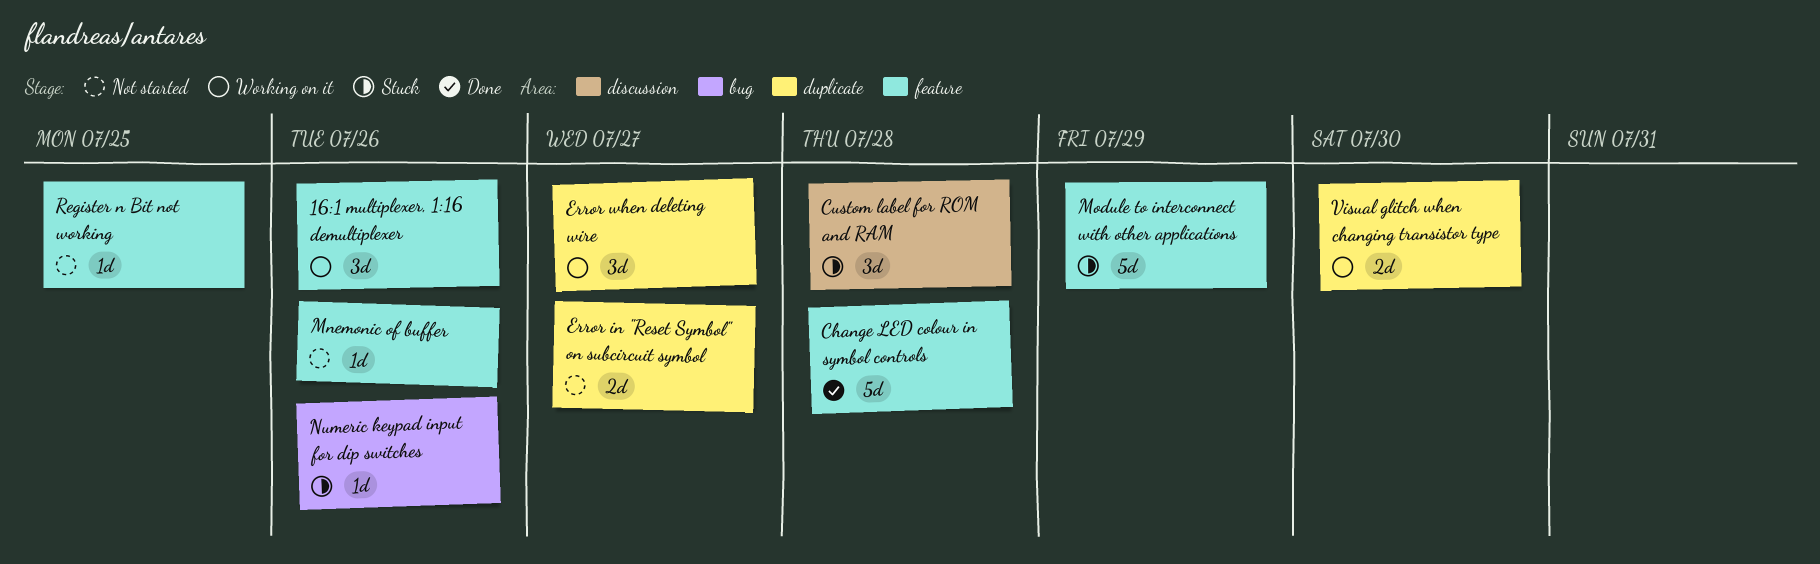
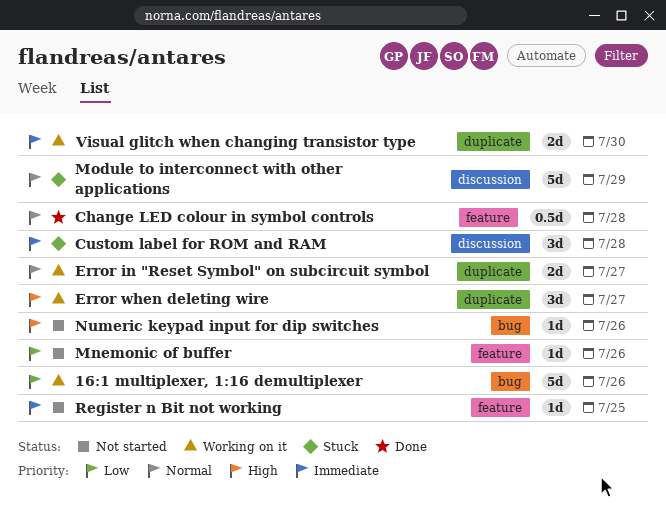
16:1 multiplexer, 1:16 demultiplexer, label: feature -> bug
16:1 multiplexer, 1:16 demultiplexer, estimate: 3d -> 5d
Change LED colour in symbol controls, estimate: 5d -> 0.5d
Error in "Reset Symbol" on subcircuit symbol, status: Not started -> Working on it
Module to interconnect with other applications, label: feature -> discussion
Numeric keypad input for dip switches, status: Stuck -> Not started

